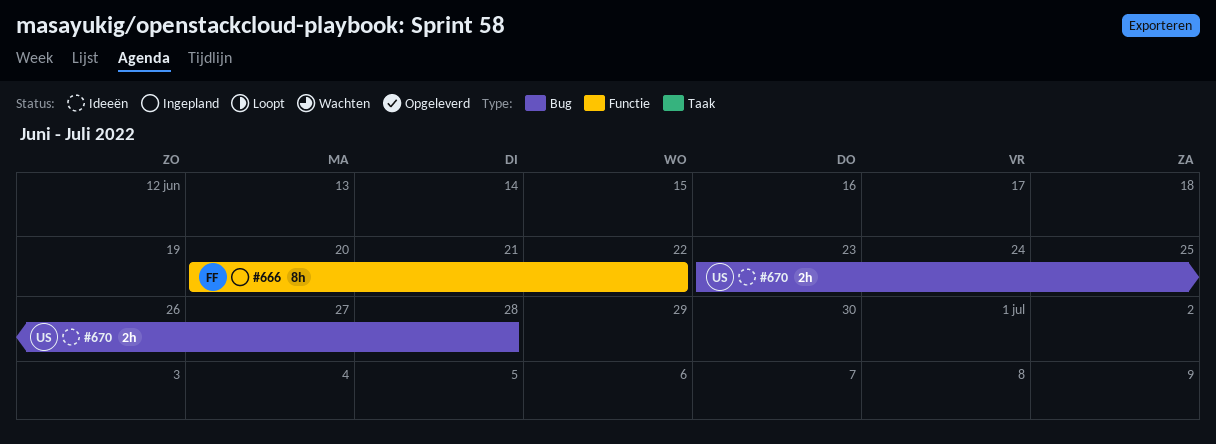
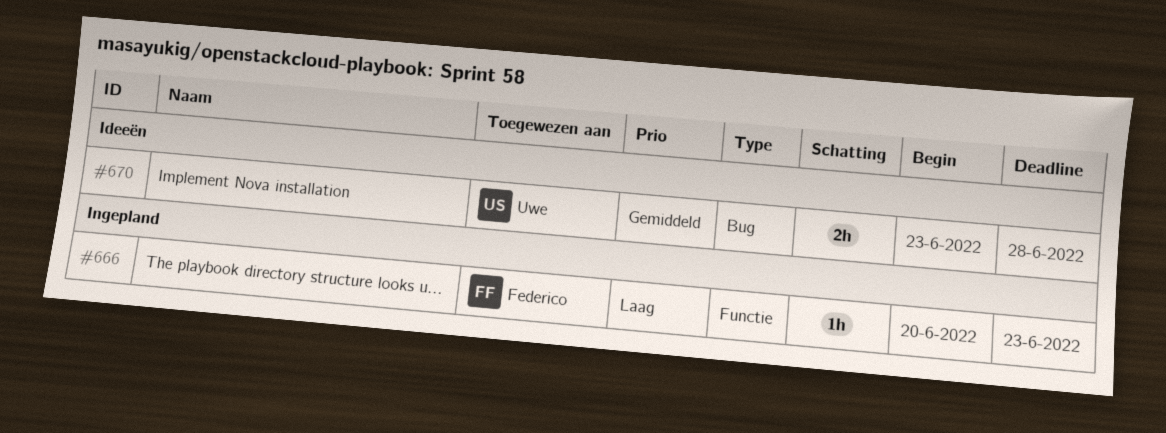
#666, estimate: 8h -> 1h
#666, due: Jun 22 -> Jun 23

